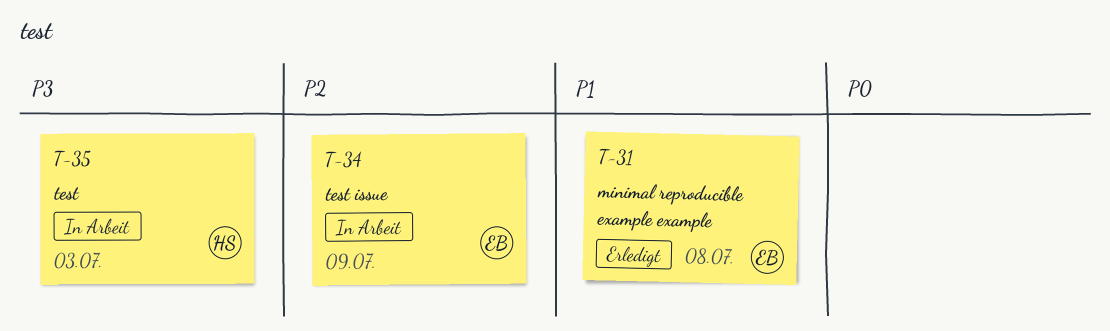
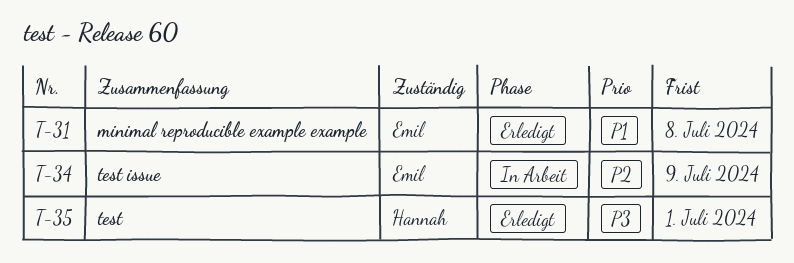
T-35, status: In Arbeit -> Erledigt
T-35, due: Jul 3 -> Jul 1

